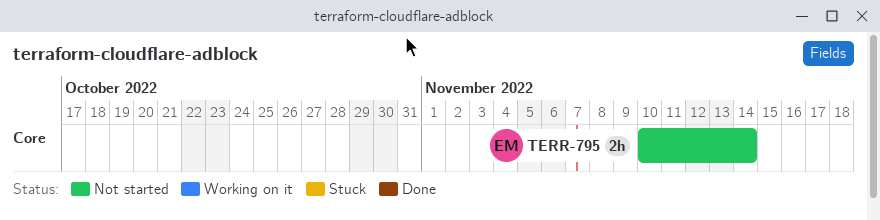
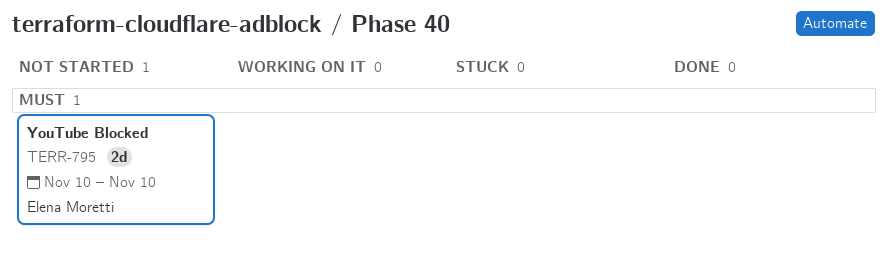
TERR-795, estimate: 2h -> 2d
TERR-795, due: Nov 14 -> Nov 10

